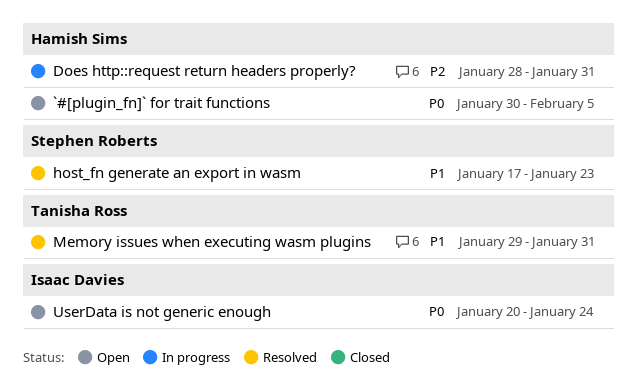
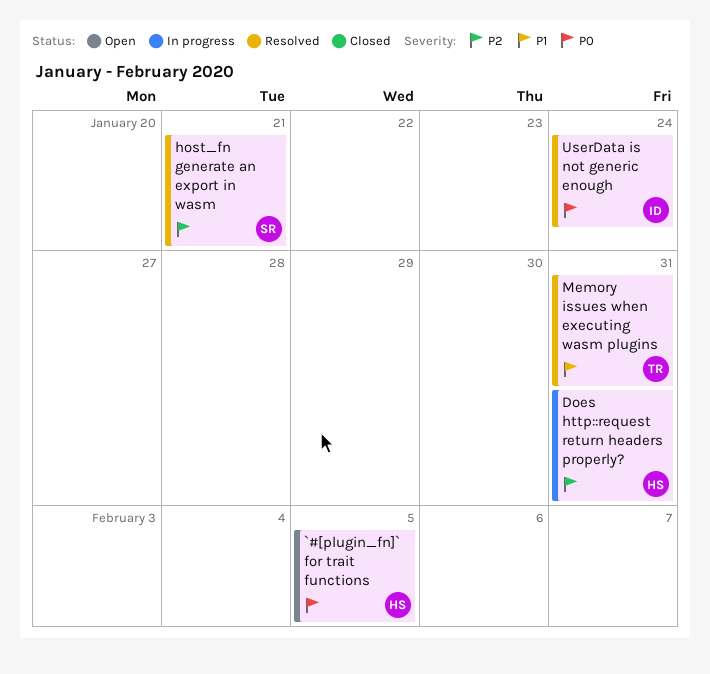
host_fn generate an export in wasm, priority: P1 -> P2
host_fn generate an export in wasm, due: Jan 23 -> Jan 21
UserData is not generic enough, status: Open -> Resolved

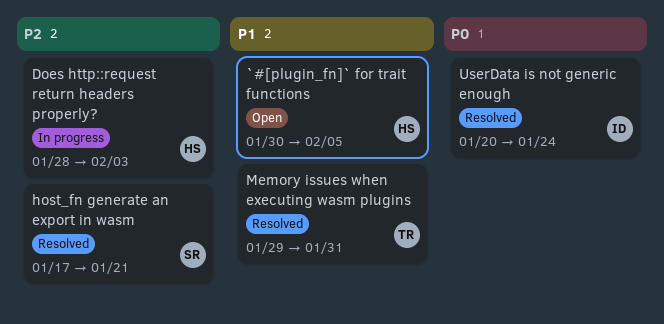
`#[plugin_fn]` for trait functions, priority: P0 -> P1
Does http::request return headers properly?, due: Jan 31 -> Feb 3

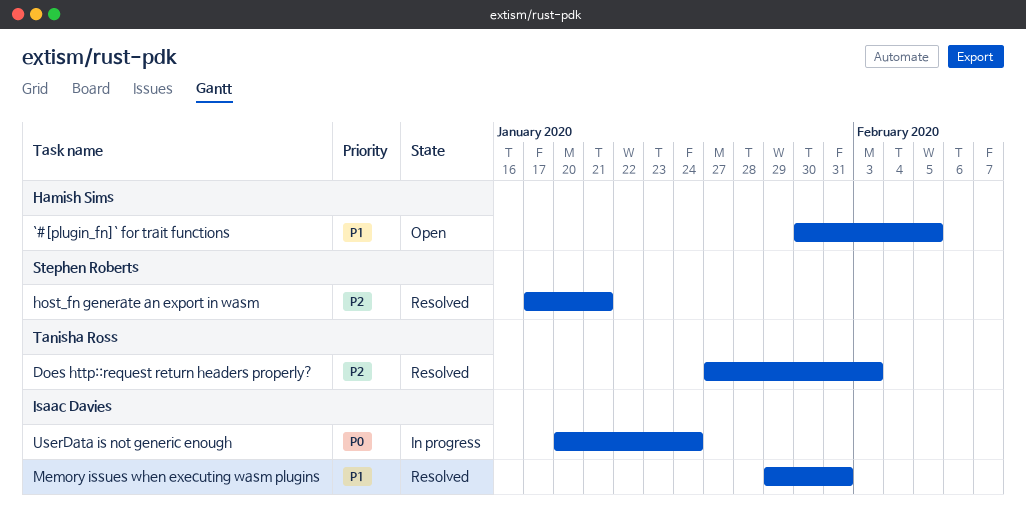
Does http::request return headers properly?, status: In progress -> Resolved
Does http::request return headers properly?, owner: Hamish Sims -> Tanisha Ross
Does http::request return headers properly?, start: Jan 28 -> Jan 27
Memory issues when executing wasm plugins, owner: Tanisha Ross -> Isaac Davies
UserData is not generic enough, status: Resolved -> In progress

